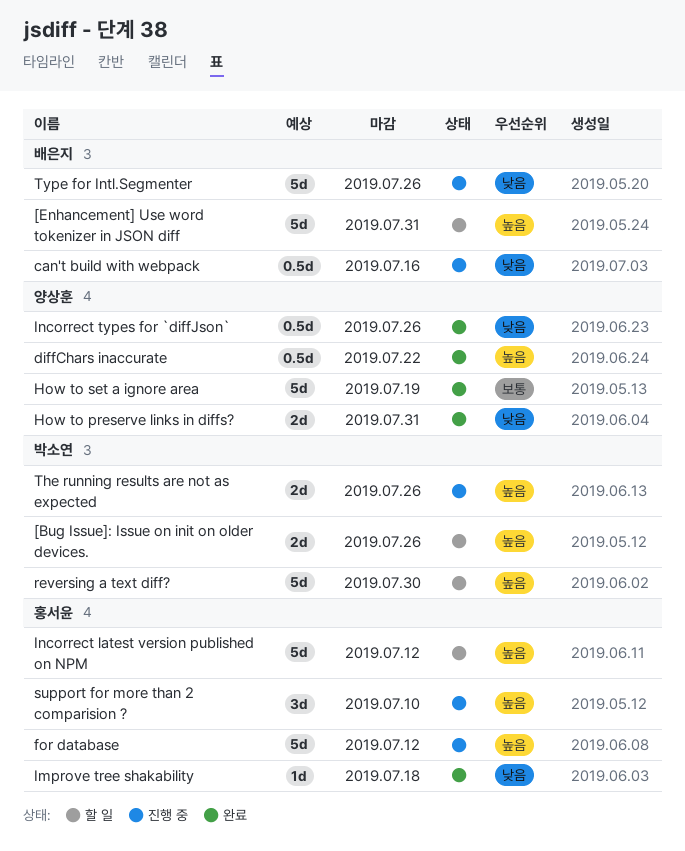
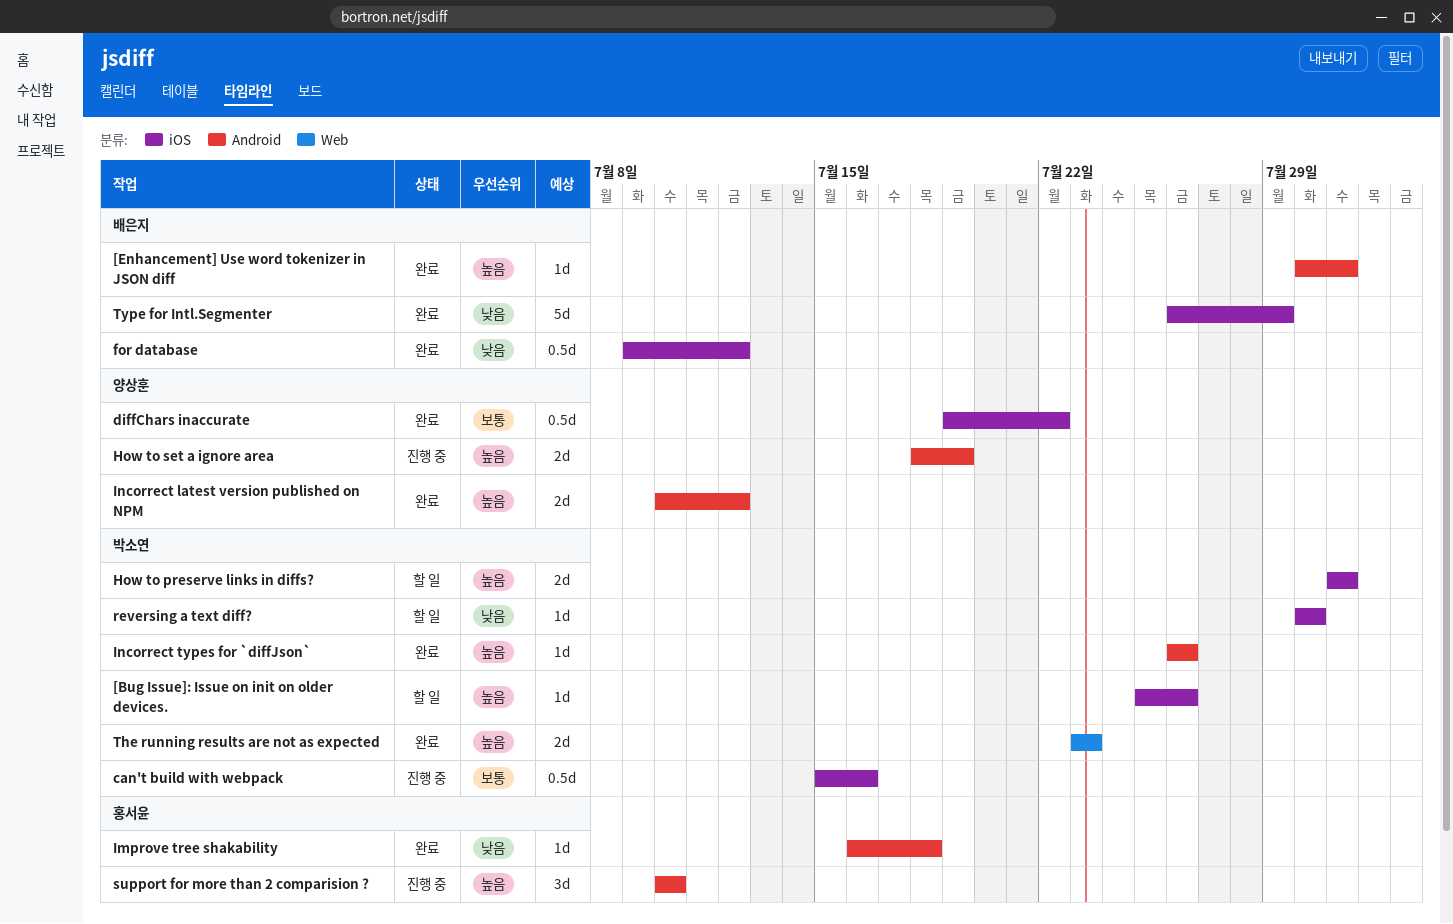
[Bug Issue]: Issue on init on older devices., estimate: 2d -> 1d
[Enhancement] Use word tokenizer in JSON diff, status: 할 일 -> 완료
[Enhancement] Use word tokenizer in JSON diff, estimate: 5d -> 1d
can't build with webpack, owner: 배은지 -> 박소연
can't build with webpack, priority: 낮음 -> 보통
diffChars inaccurate, priority: 높음 -> 보통
for database, status: 진행 중 -> 완료
for database, owner: 홍서윤 -> 배은지
for database, priority: 높음 -> 낮음
for database, estimate: 5d -> 0.5d
How to preserve links in diffs?, status: 완료 -> 할 일
How to preserve links in diffs?, owner: 양상훈 -> 박소연
How to preserve links in diffs?, priority: 낮음 -> 높음
How to set a ignore area, status: 완료 -> 진행 중
How to set a ignore area, priority: 보통 -> 높음
How to set a ignore area, estimate: 5d -> 2d
Incorrect latest version published on NPM, status: 할 일 -> 완료
Incorrect latest version published on NPM, owner: 홍서윤 -> 양상훈
Incorrect latest version published on NPM, estimate: 5d -> 2d
Incorrect types for `diffJson`, owner: 양상훈 -> 박소연
Incorrect types for `diffJson`, priority: 낮음 -> 높음
Incorrect types for `diffJson`, estimate: 0.5d -> 1d
reversing a text diff?, priority: 높음 -> 낮음
reversing a text diff?, estimate: 5d -> 1d
The running results are not as expected, status: 진행 중 -> 완료
The running results are not as expected, due: Jul 26 -> Jul 23
Type for Intl.Segmenter, status: 진행 중 -> 완료
Type for Intl.Segmenter, due: Jul 26 -> Jul 29

